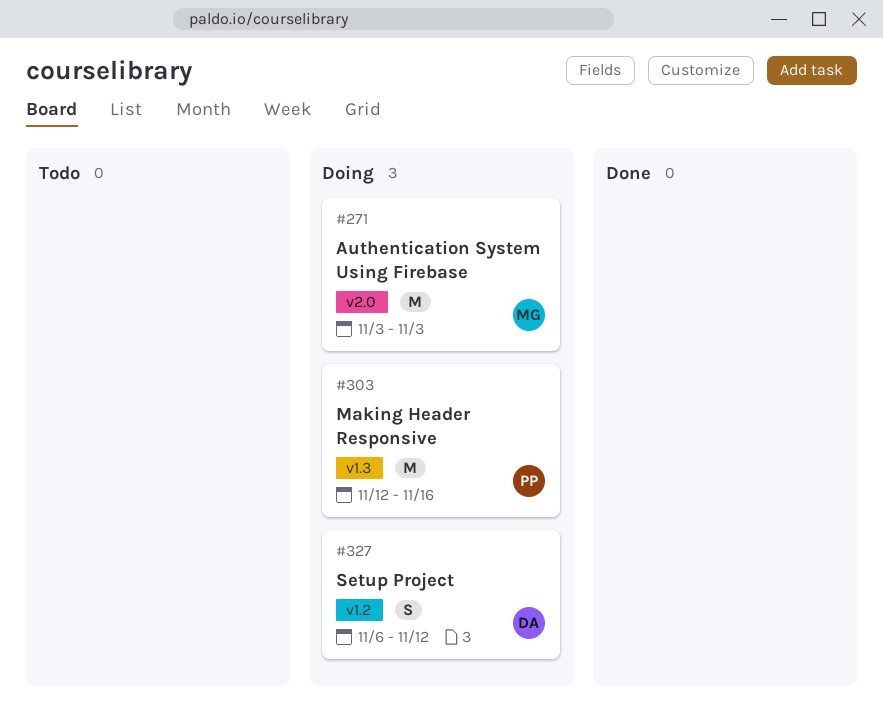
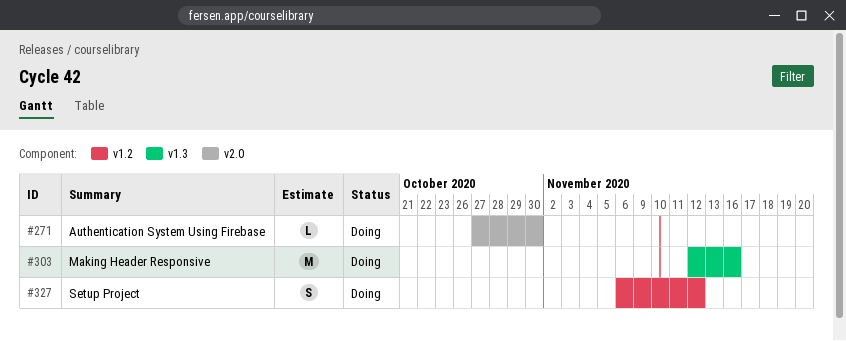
#271, estimate: M -> L
#271, start: Nov 3 -> Oct 27
#271, due: Nov 3 -> Oct 30

